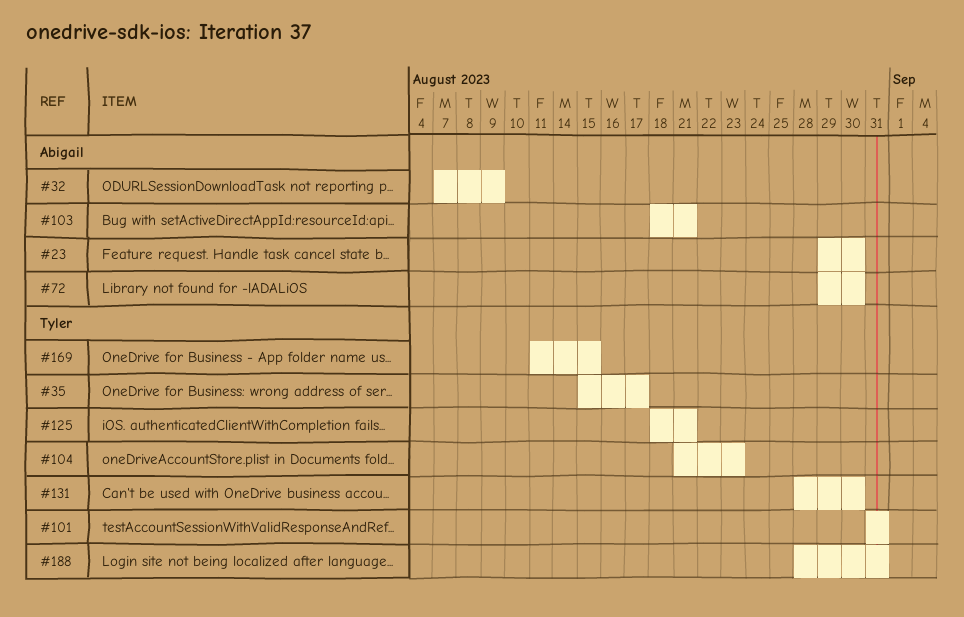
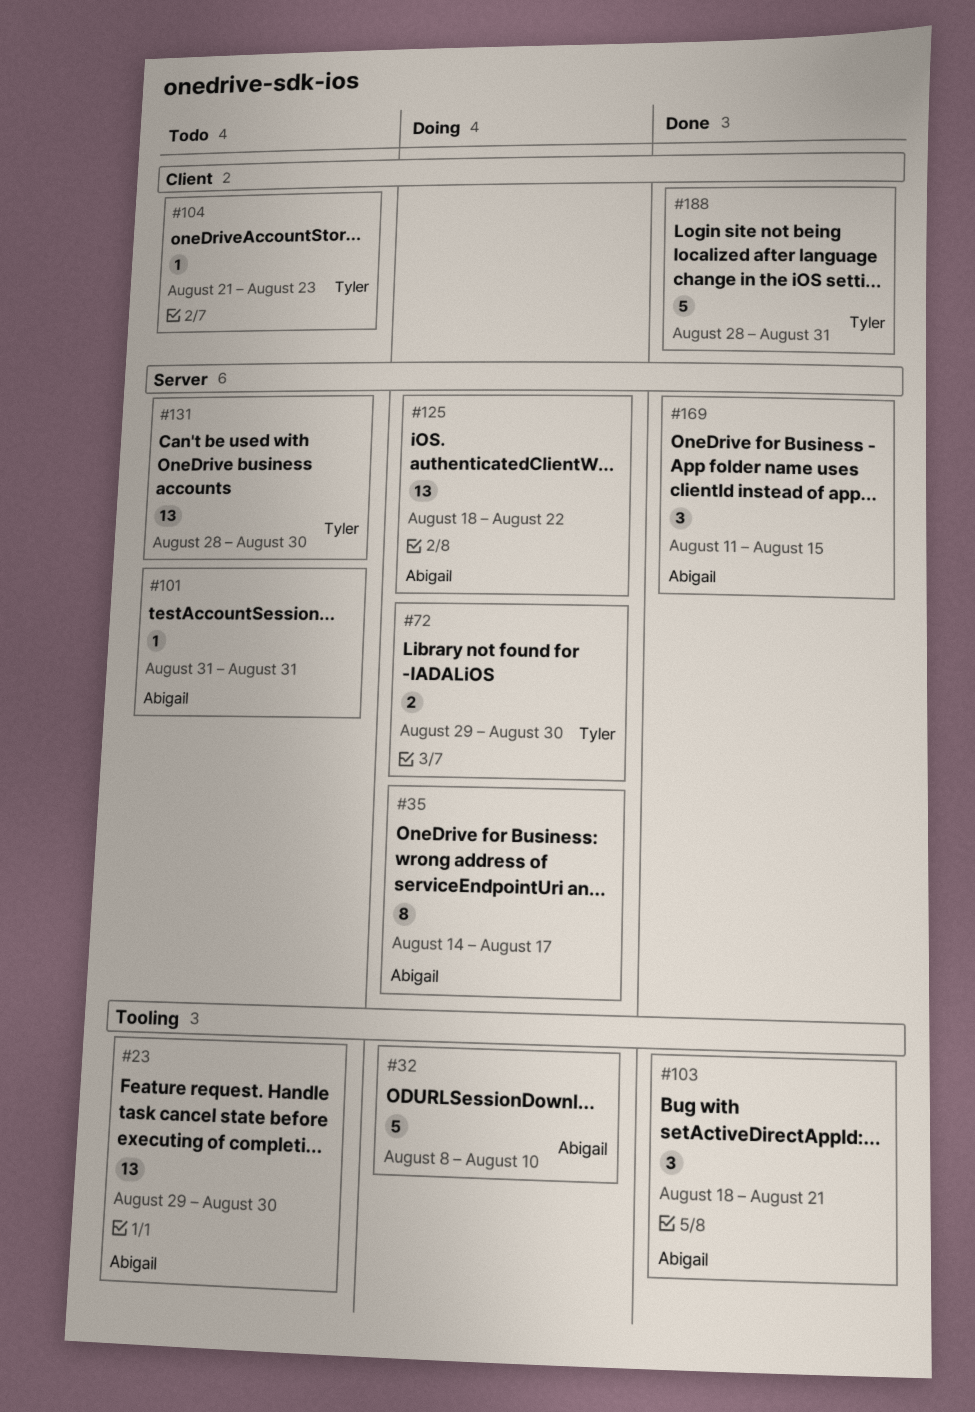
#32, start: Aug 7 -> Aug 8
#32, due: Aug 9 -> Aug 10
#35, owner: Tyler -> Abigail
#35, start: Aug 15 -> Aug 14
#72, owner: Abigail -> Tyler
#101, owner: Tyler -> Abigail
#125, owner: Tyler -> Abigail
#125, due: Aug 21 -> Aug 22
#169, owner: Tyler -> Abigail

